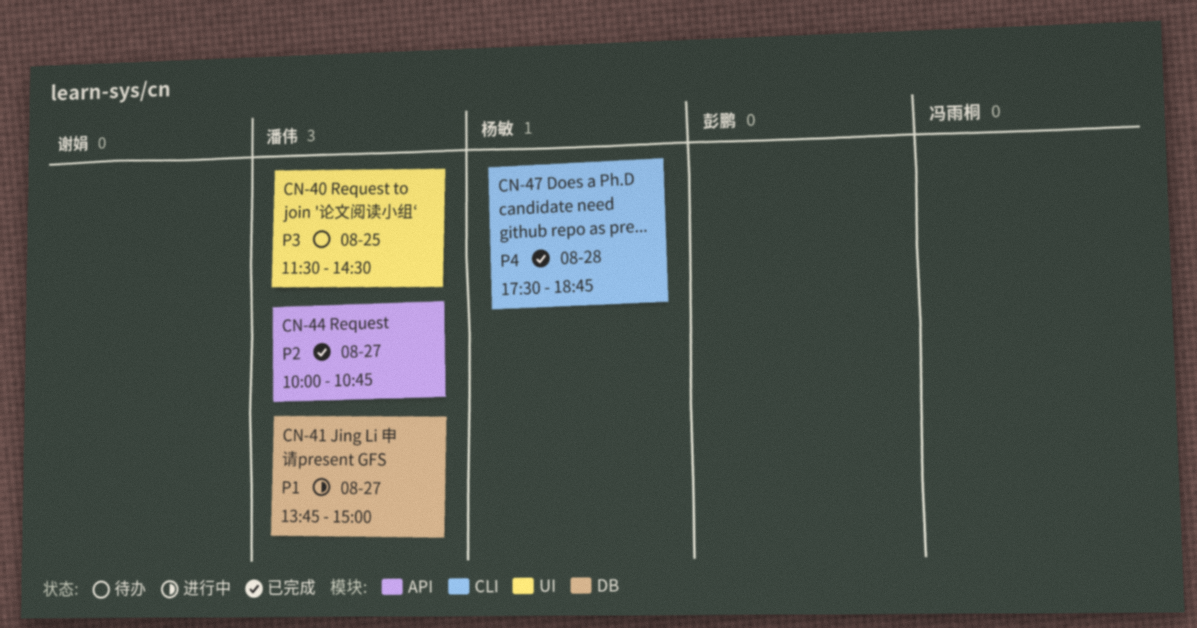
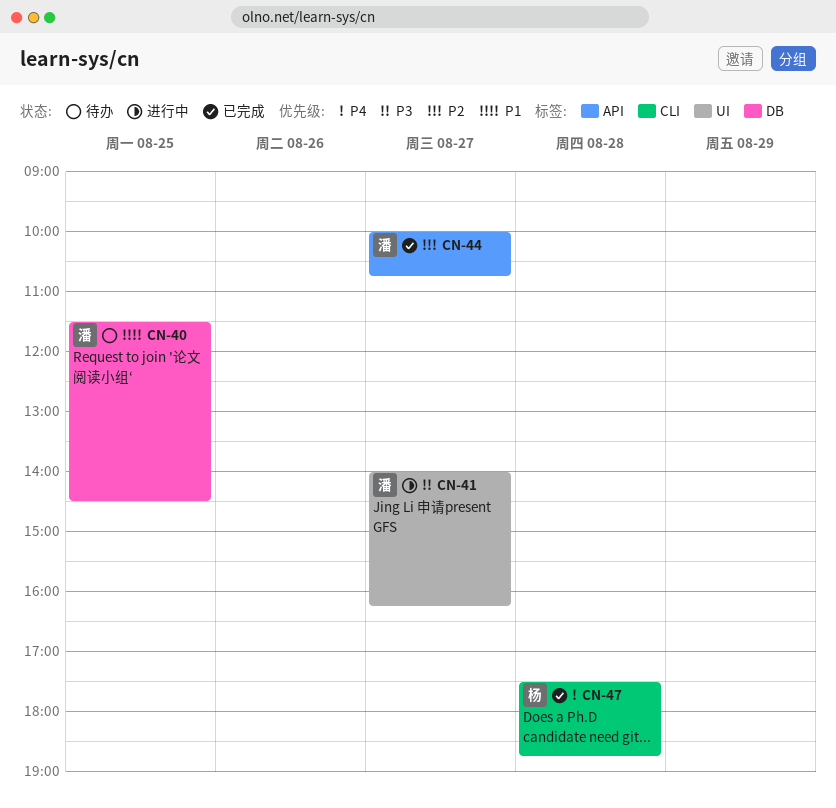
CN-40, priority: P3 -> P1
CN-40, label: UI -> DB
CN-41, priority: P1 -> P3
CN-41, label: DB -> UI
CN-41, begins: 13:45 -> 14:00
CN-41, ends: 15:00 -> 16:15

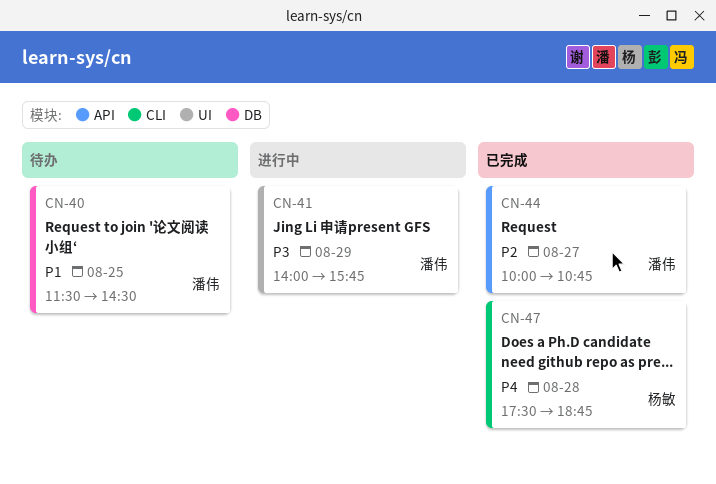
CN-41, day: Aug 27 -> Aug 29
CN-41, ends: 16:15 -> 15:45

